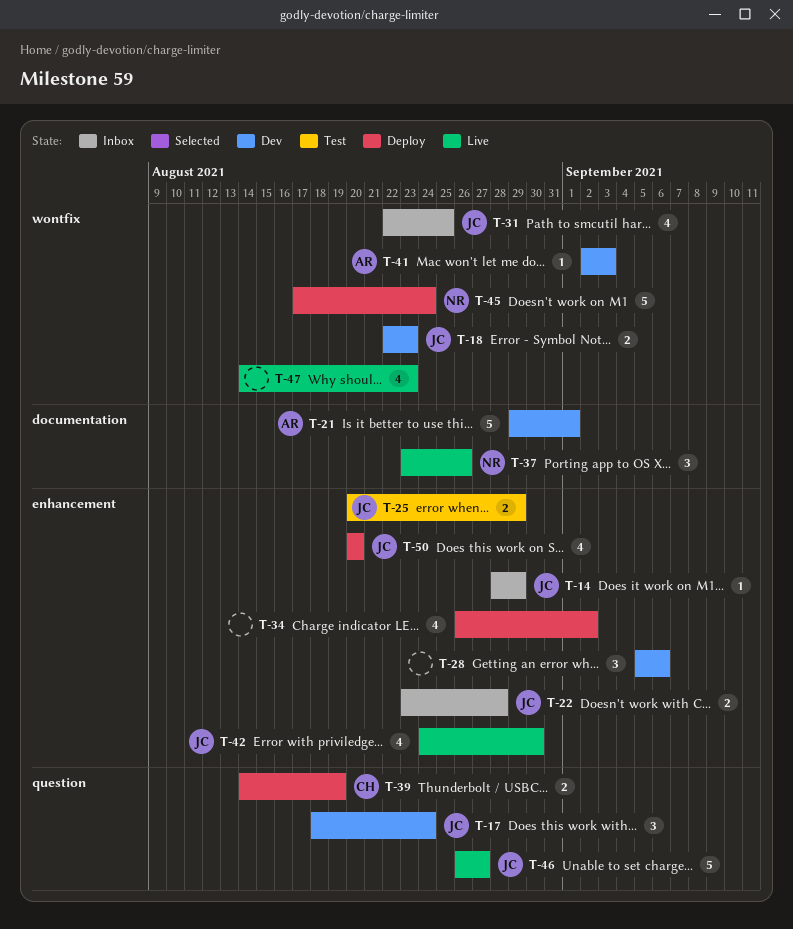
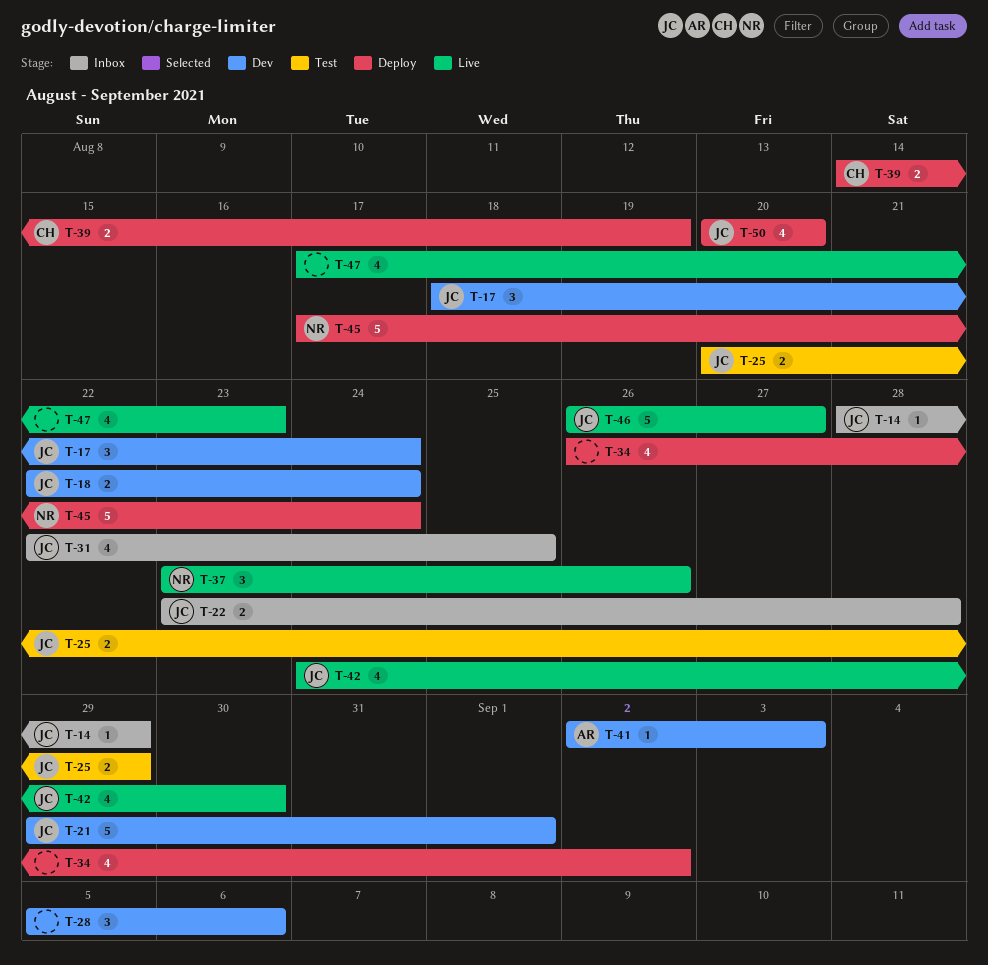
T-18, due: Aug 23 -> Aug 24
T-21, owner: AR -> JC
T-47, start: Aug 14 -> Aug 17

